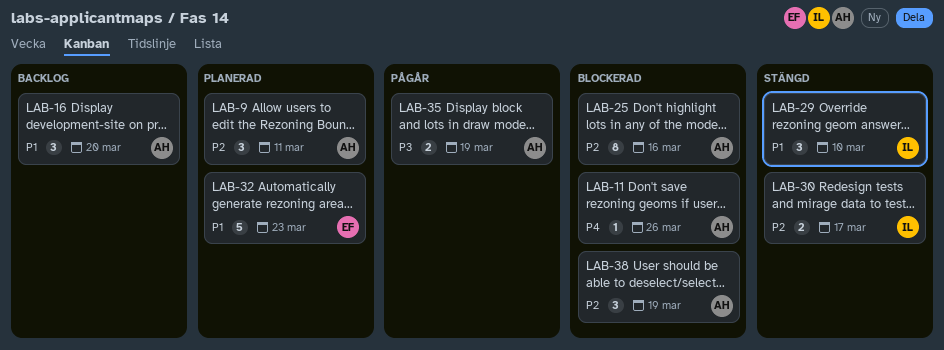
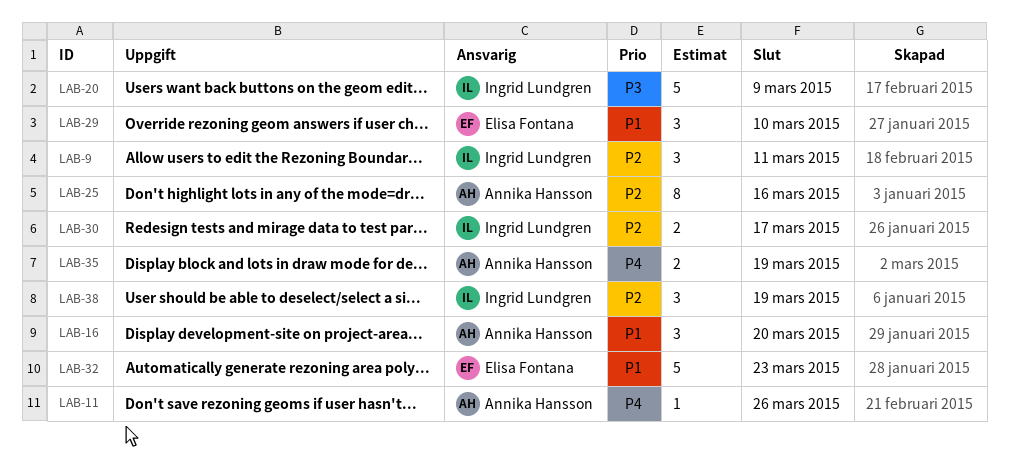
LAB-9, owner: Annika Hansson -> Ingrid Lundgren
LAB-20: none -> present
LAB-29, owner: Ingrid Lundgren -> Elisa Fontana
LAB-35, priority: P3 -> P4
LAB-38, owner: Annika Hansson -> Ingrid Lundgren

